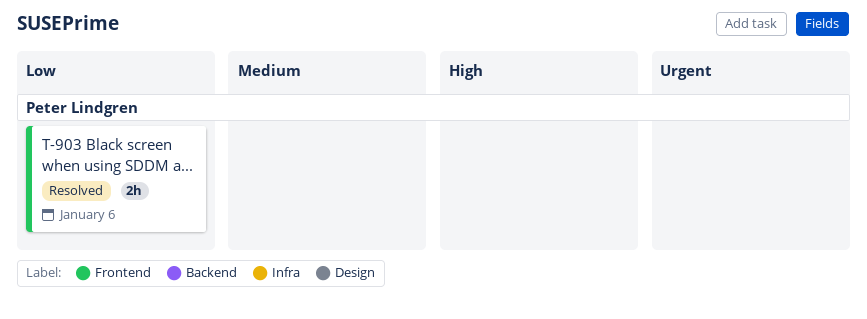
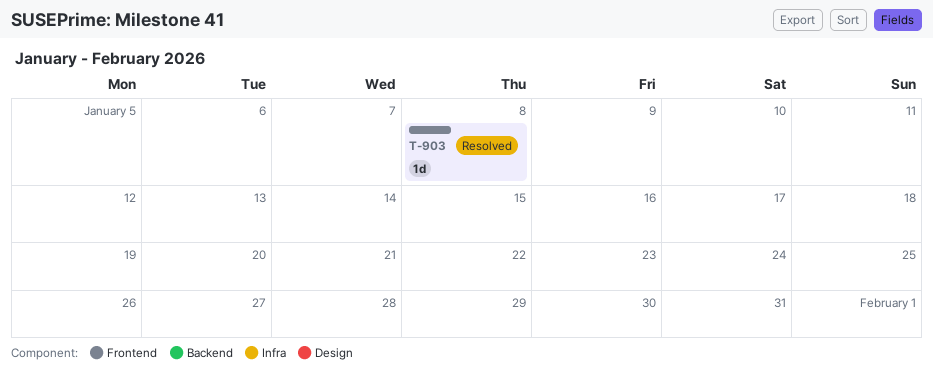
T-903, estimate: 2h -> 1d
T-903, due: Jan 6 -> Jan 8

